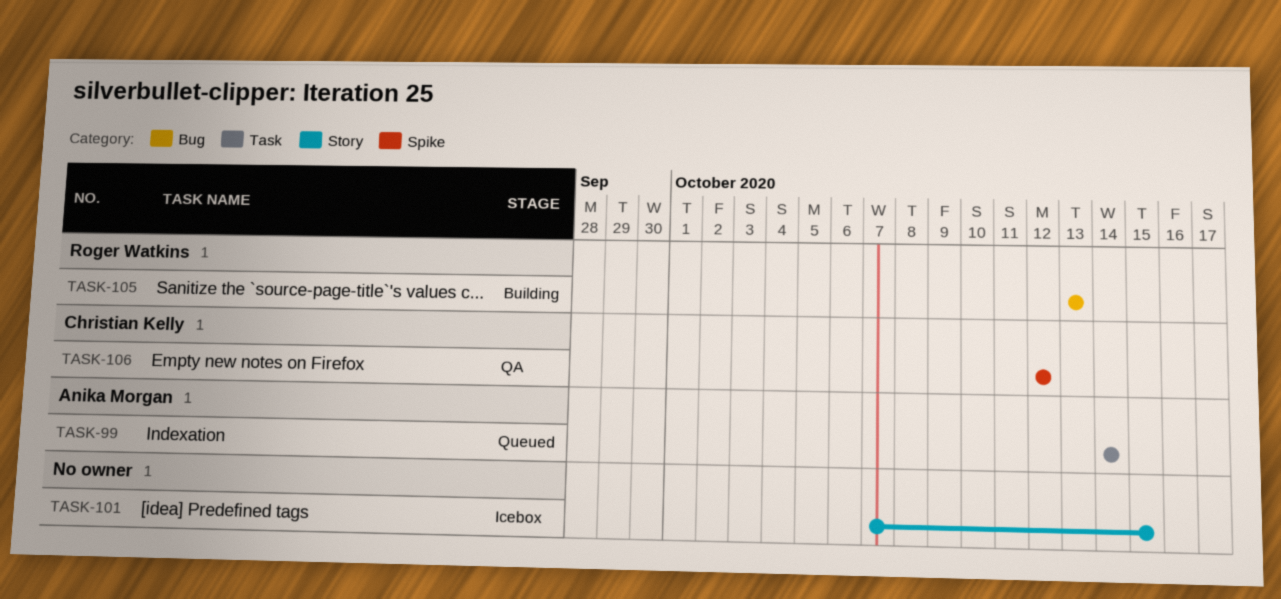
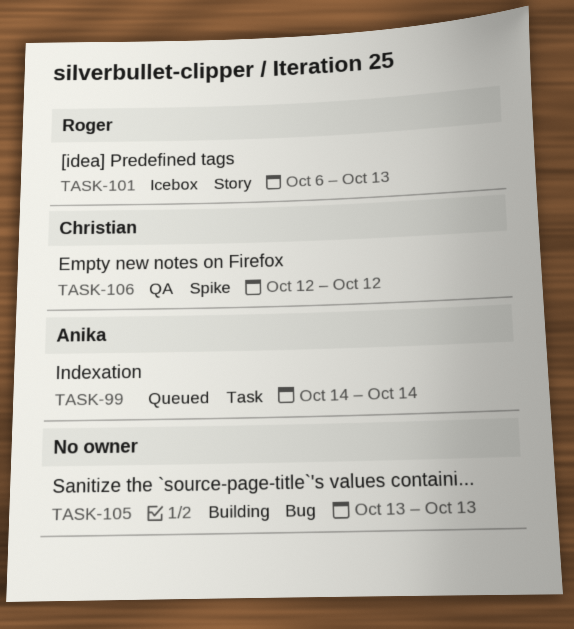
TASK-101, owner: none -> Roger Watkins
TASK-101, start: Oct 7 -> Oct 6
TASK-101, due: Oct 15 -> Oct 13
TASK-105, owner: Roger Watkins -> none

